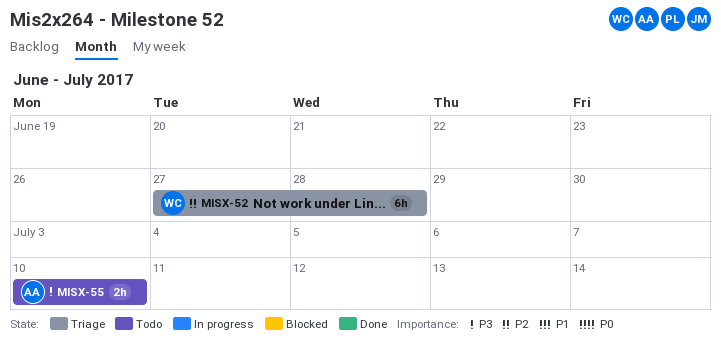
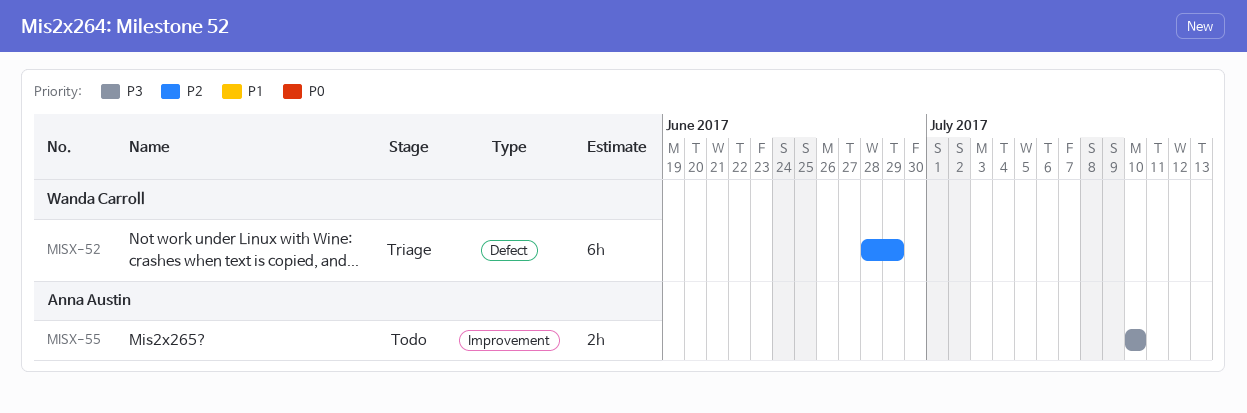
MISX-52, start: Jun 27 -> Jun 28
MISX-52, due: Jun 28 -> Jun 29

